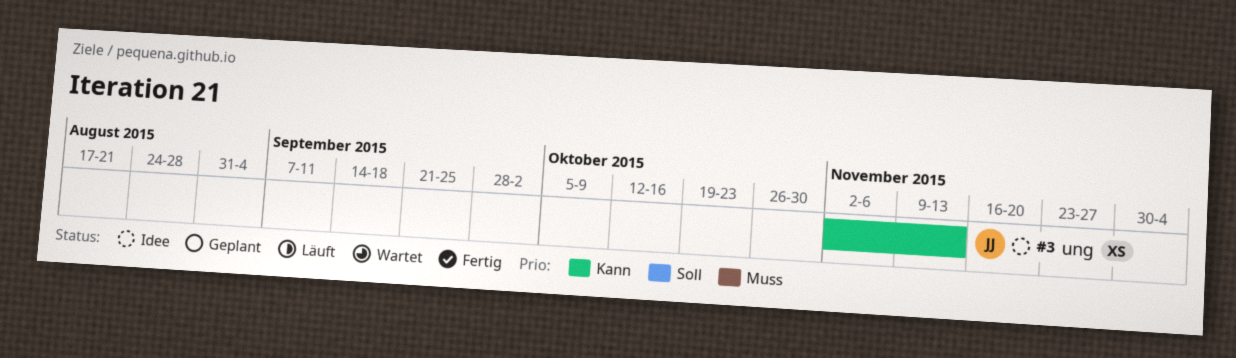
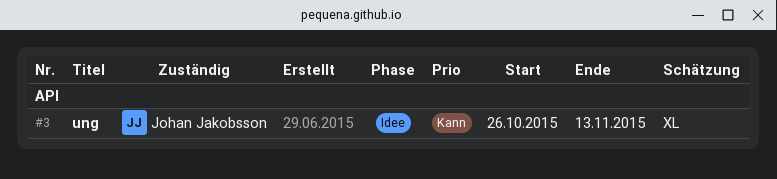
#3, estimate: XS -> XL
#3, start: Nov 2 -> Oct 26

